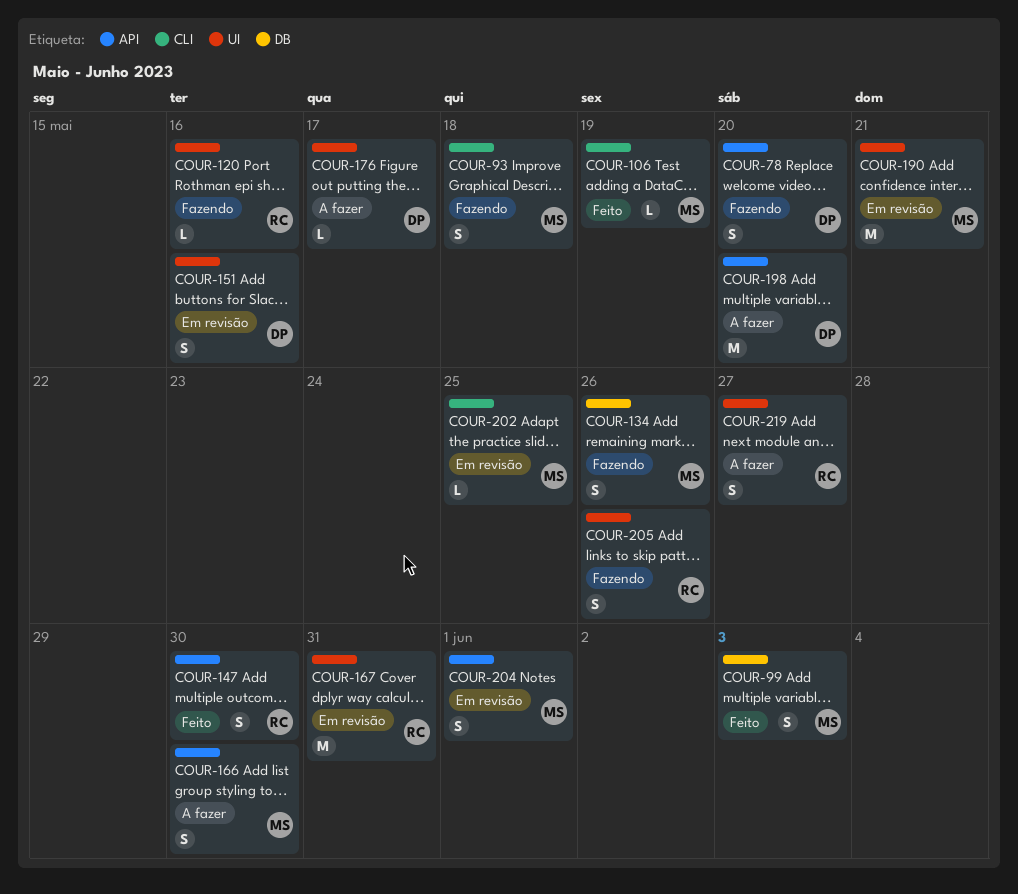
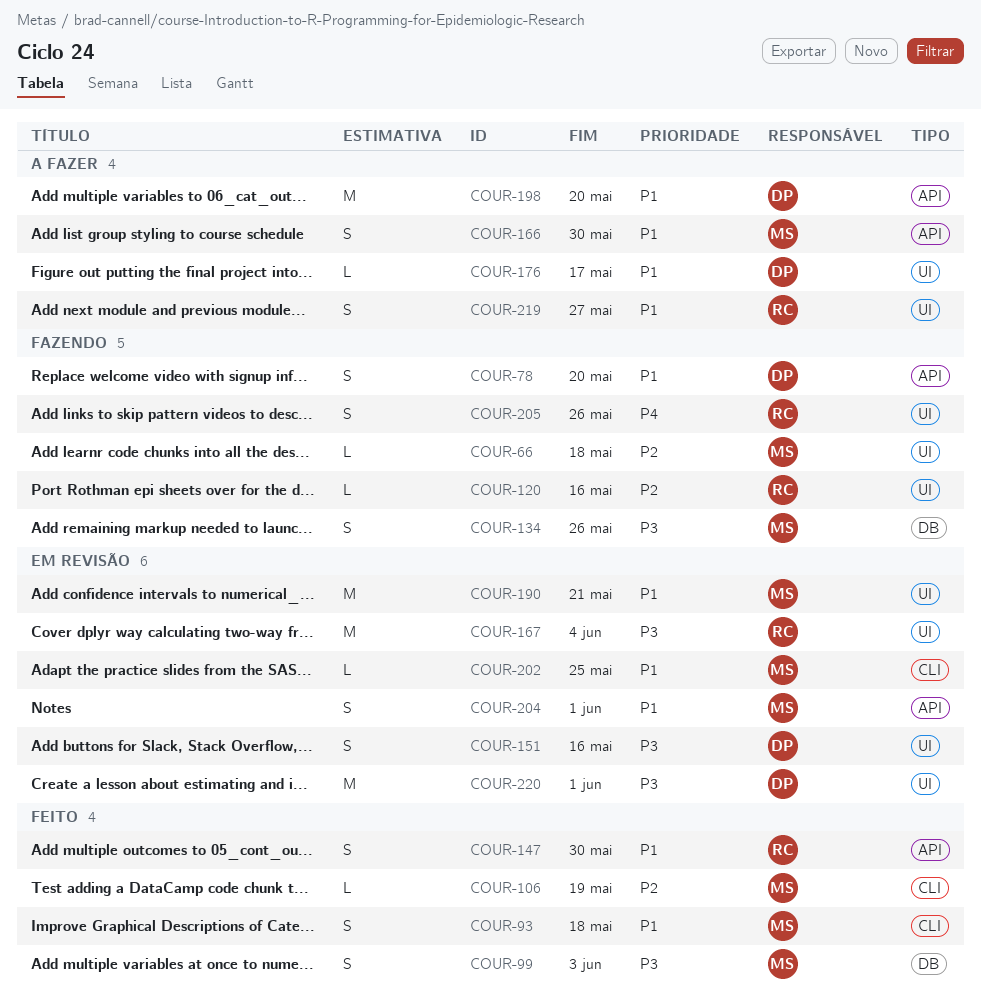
COUR-66: none -> present
COUR-93, status: Fazendo -> Feito
COUR-167, due: May 31 -> Jun 4
COUR-220: none -> present

